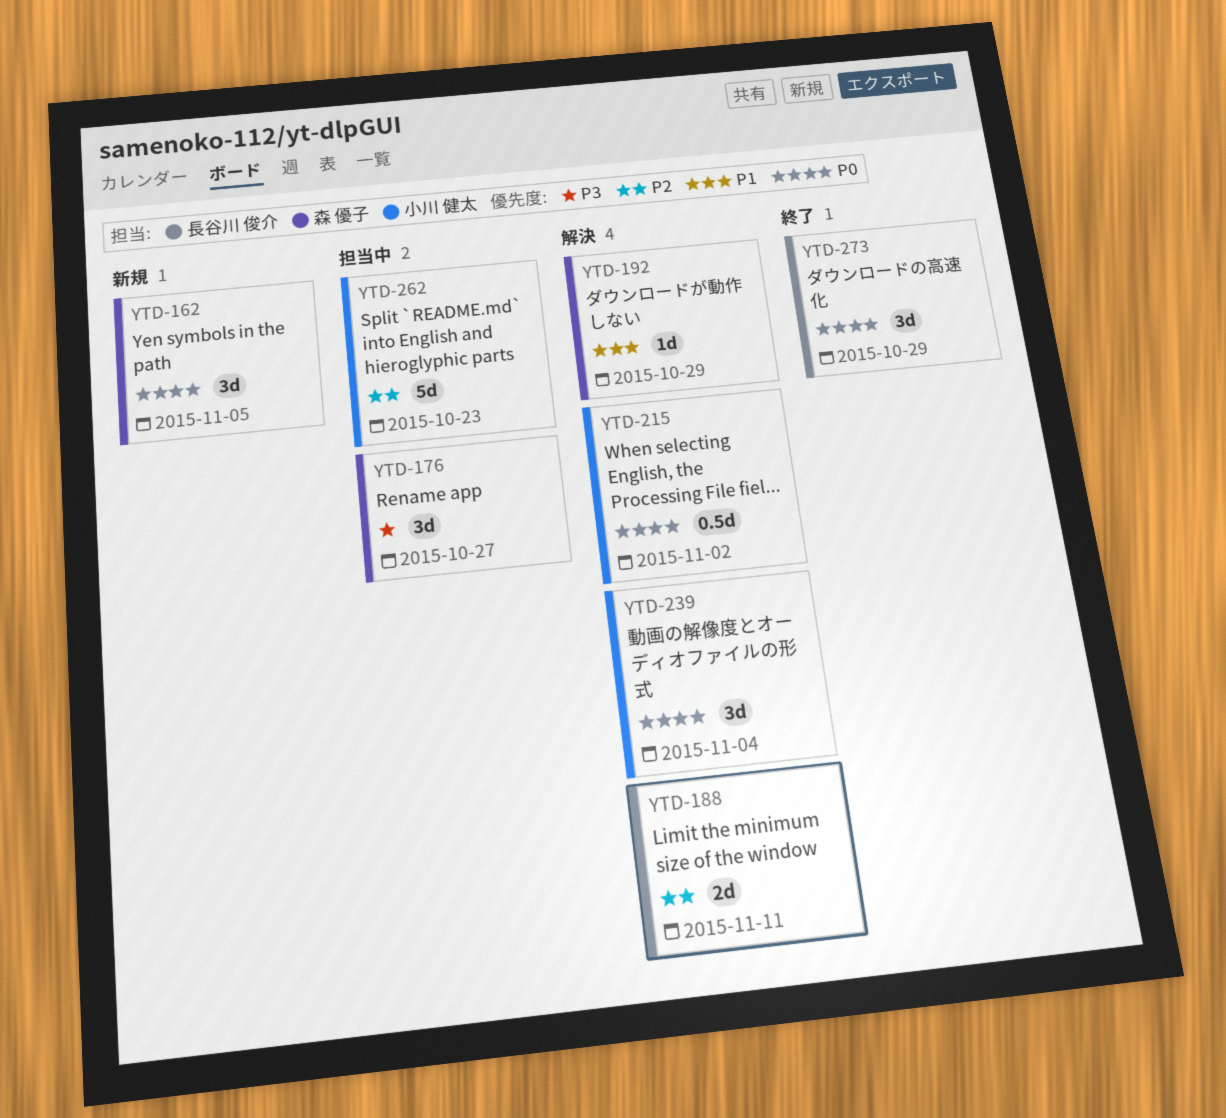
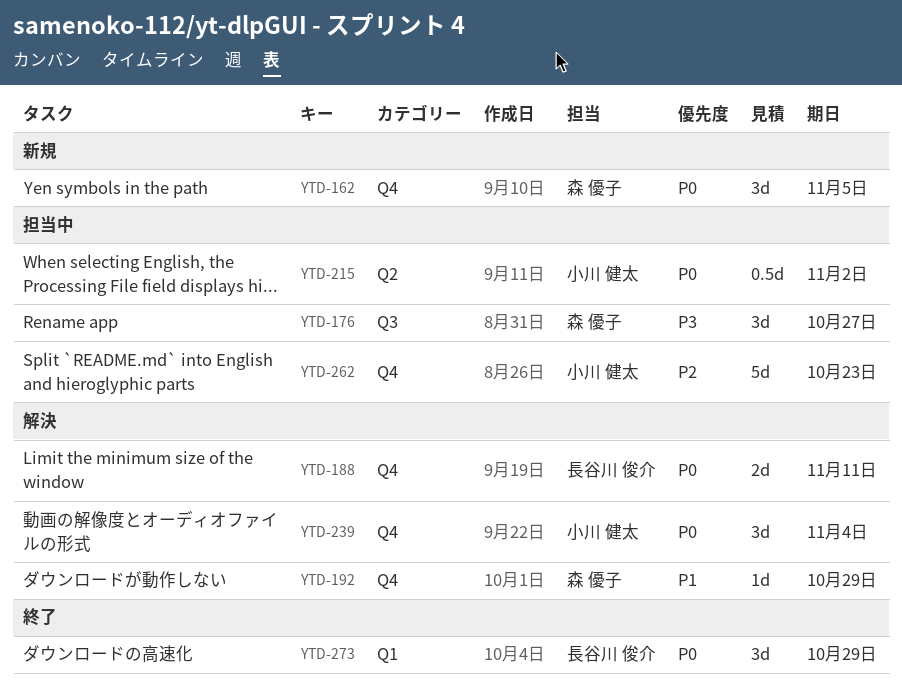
YTD-188, priority: P2 -> P0
YTD-215, status: 解決 -> 担当中

